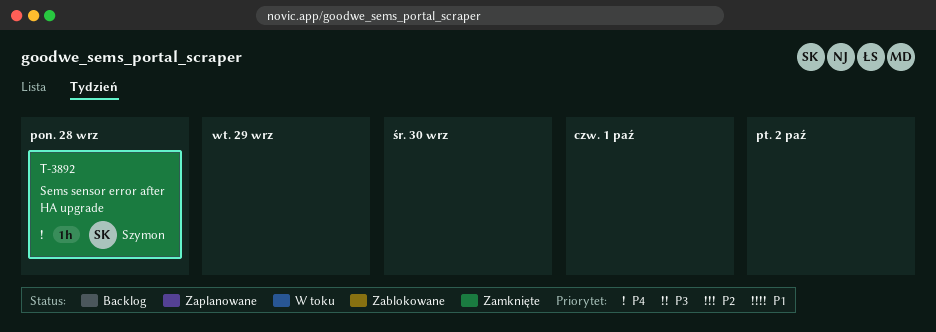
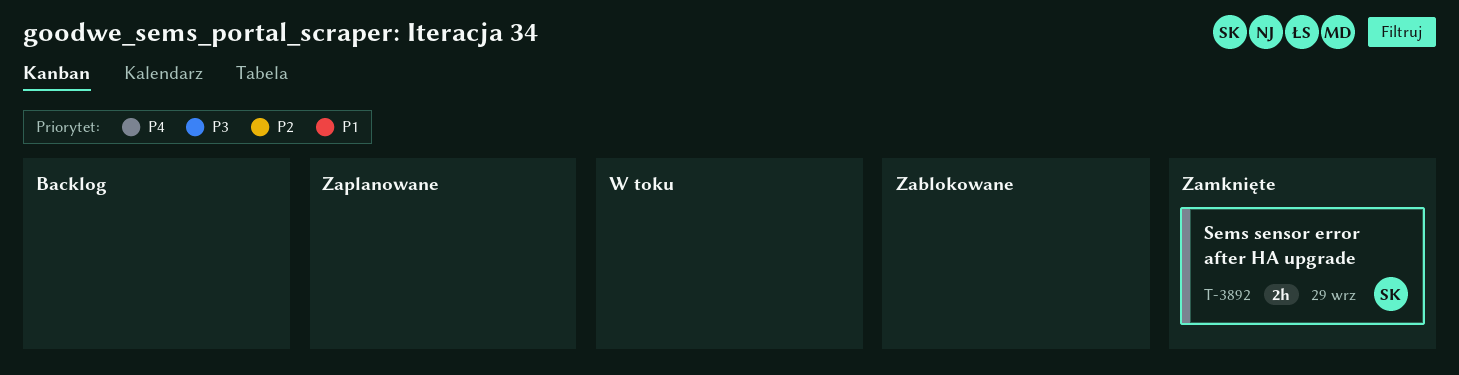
T-3892, estimate: 1h -> 2h
T-3892, due: Sep 28 -> Sep 29

